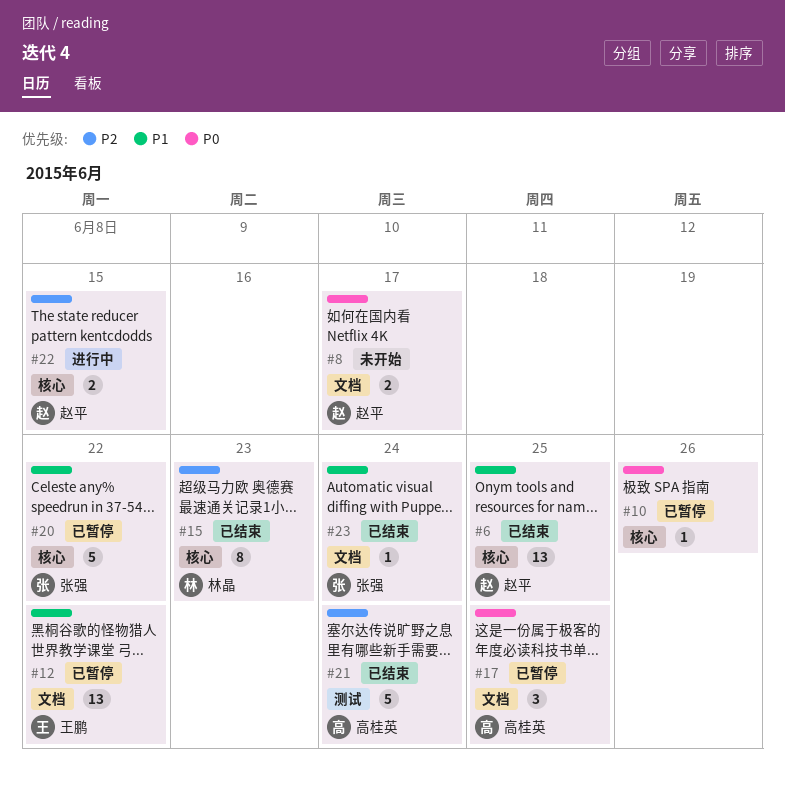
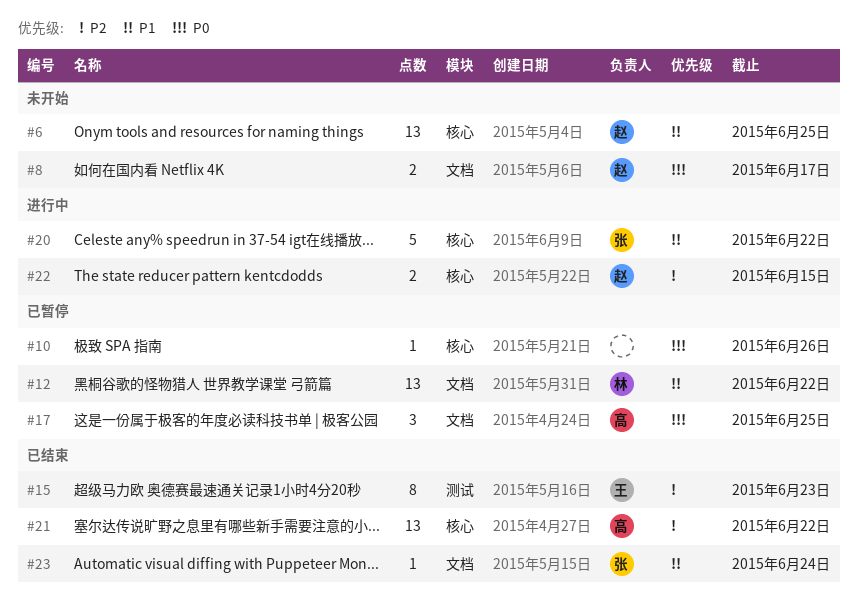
#6, status: 已结束 -> 未开始
#12, owner: 王鹏 -> 林晶
#15, owner: 林晶 -> 王鹏
#15, label: 核心 -> 测试
#20, status: 已暂停 -> 进行中
#21, label: 测试 -> 核心
#21, estimate: 5 -> 13
#21, due: Jun 24 -> Jun 22

